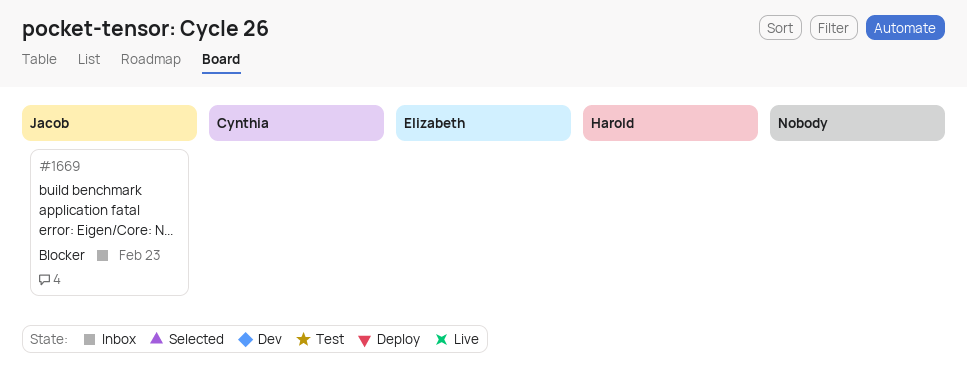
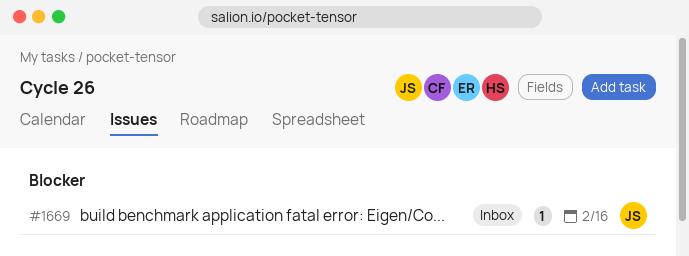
#1669, due: Feb 23 -> Feb 16

